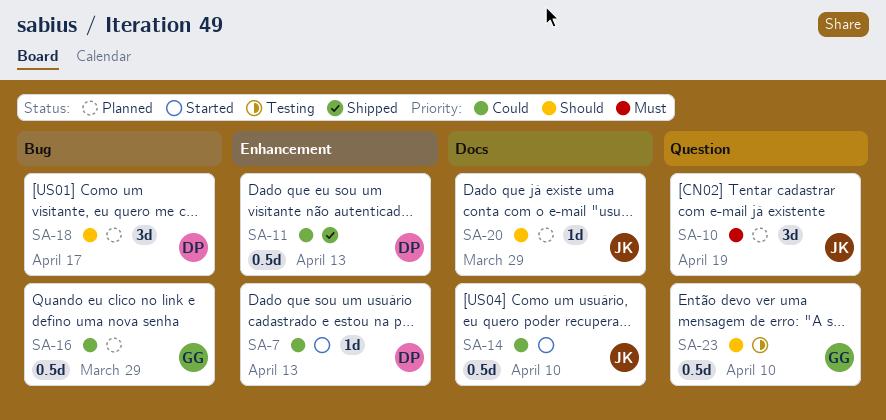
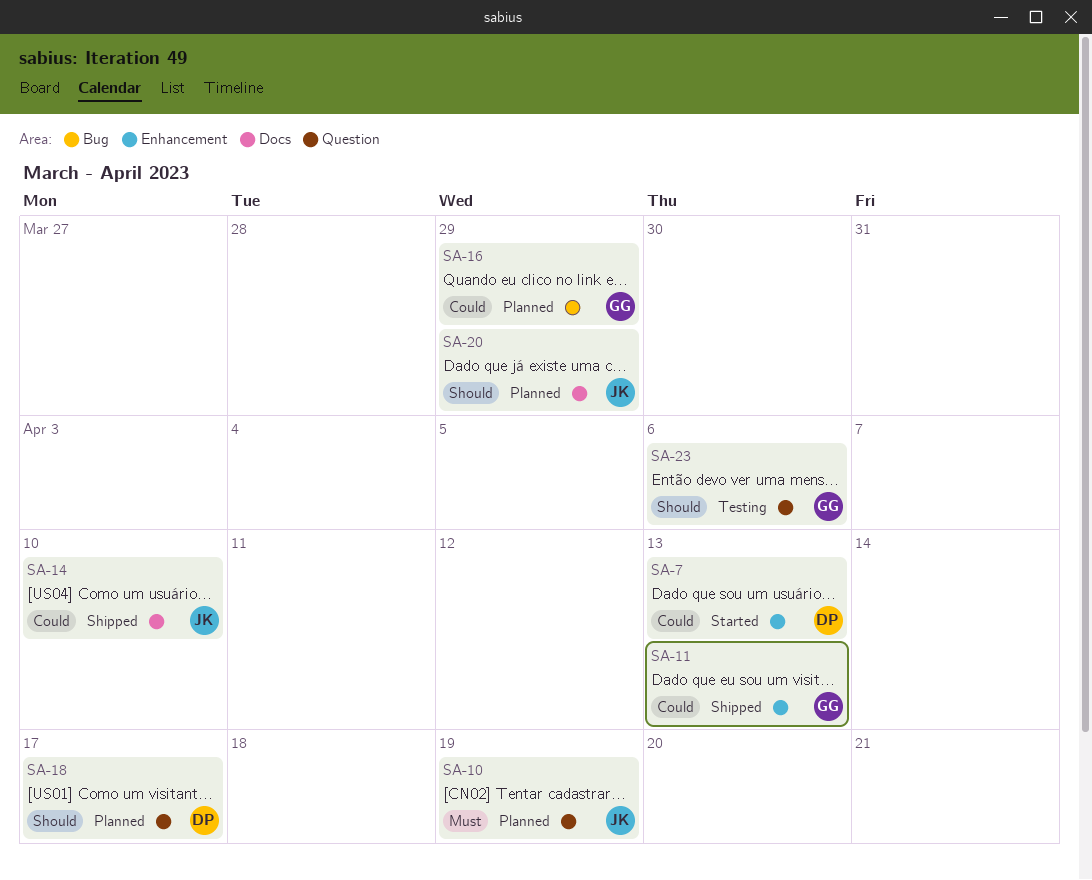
SA-11, owner: DP -> GG
SA-14, status: Started -> Shipped
SA-18, label: Bug -> Question
SA-23, due: Apr 10 -> Apr 6

